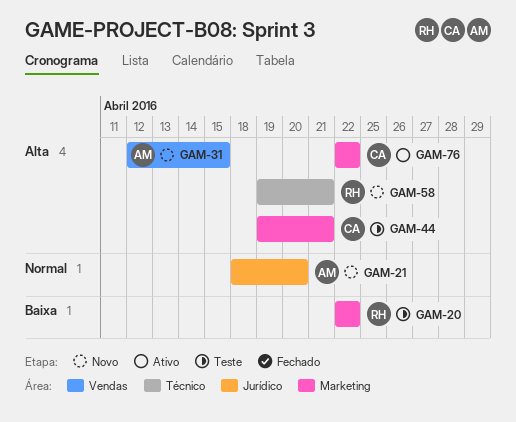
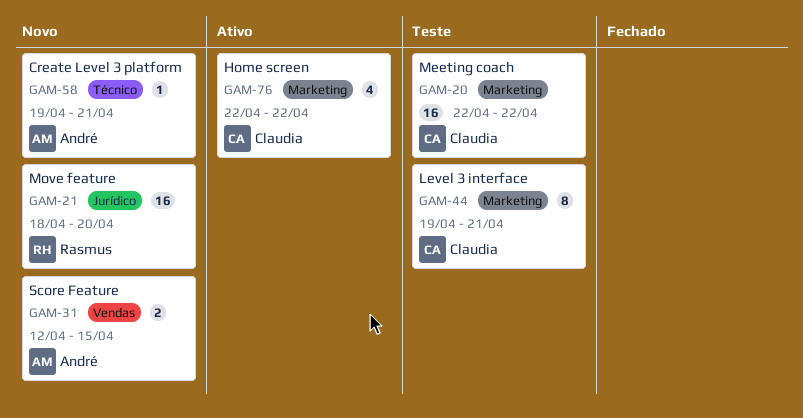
GAM-20, owner: Rasmus -> Claudia
GAM-21, owner: André -> Rasmus
GAM-58, owner: Rasmus -> André

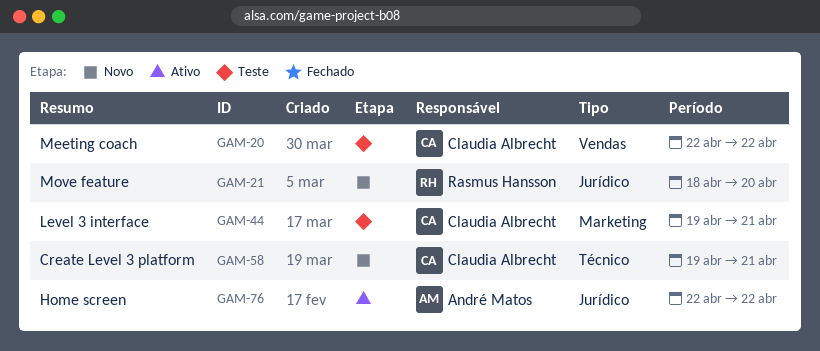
GAM-20, label: Marketing -> Vendas
GAM-31: present -> none
GAM-58, owner: André Matos -> Claudia Albrecht
GAM-76, owner: Claudia Albrecht -> André Matos
GAM-76, label: Marketing -> Jurídico

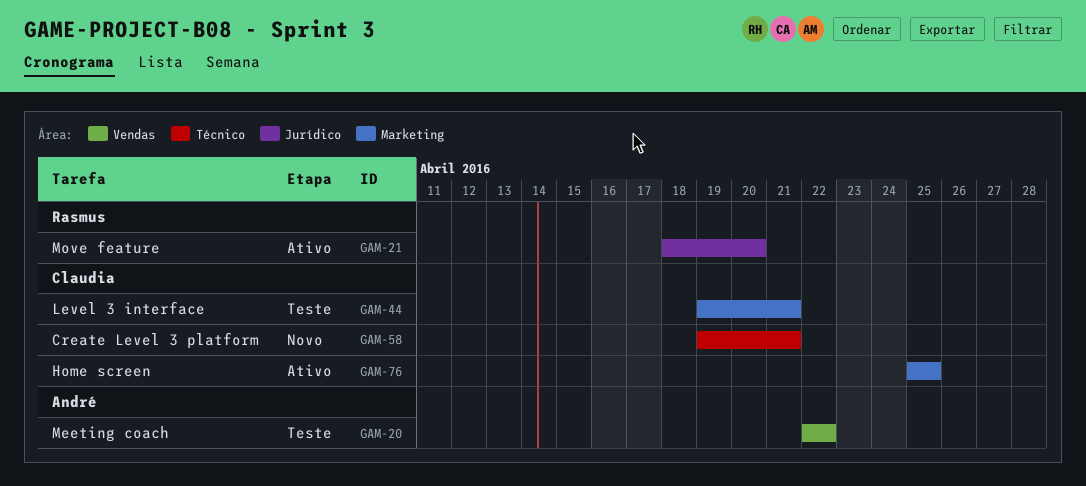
GAM-20, owner: Claudia Albrecht -> André Matos
GAM-21, status: Novo -> Ativo
GAM-76, owner: André Matos -> Claudia Albrecht
GAM-76, label: Jurídico -> Marketing
GAM-76, start: Apr 22 -> Apr 25
GAM-76, due: Apr 22 -> Apr 25

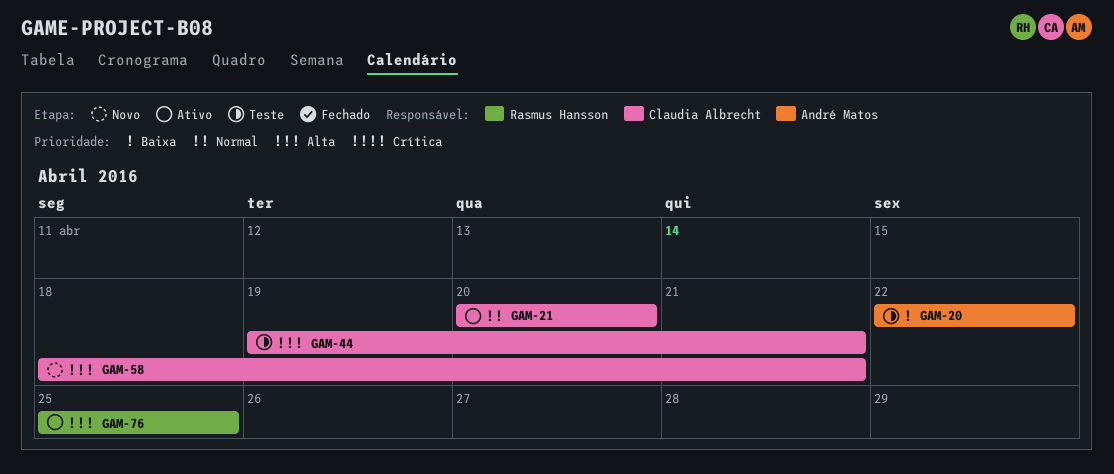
GAM-21, owner: Rasmus Hansson -> Claudia Albrecht
GAM-21, start: Apr 18 -> Apr 20
GAM-58, start: Apr 19 -> Apr 18
GAM-76, owner: Claudia Albrecht -> Rasmus Hansson

